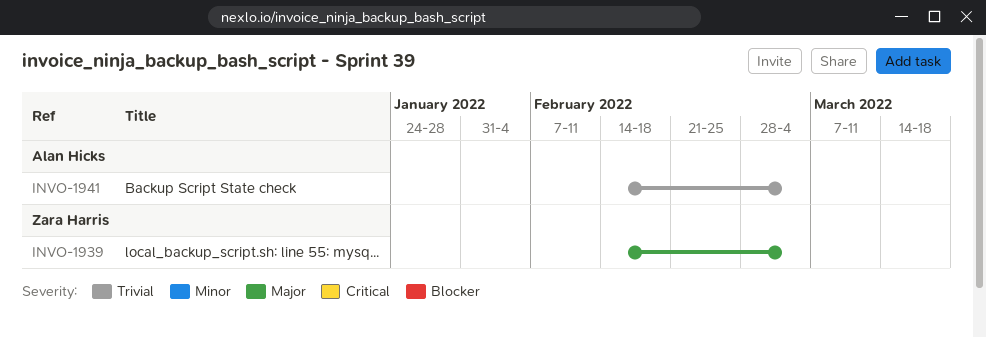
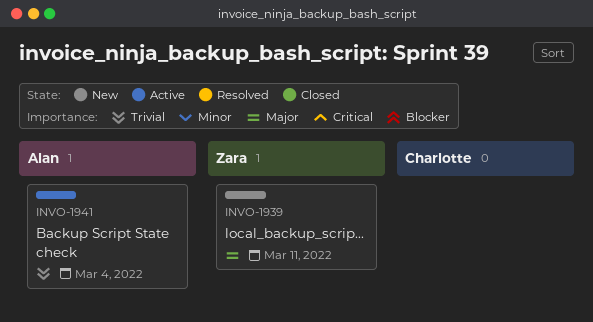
INVO-1939, due: Mar 4 -> Mar 11

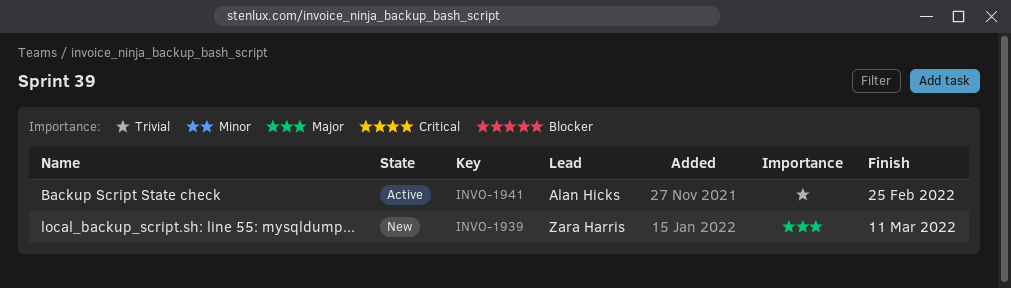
INVO-1941, due: Mar 4 -> Feb 25

